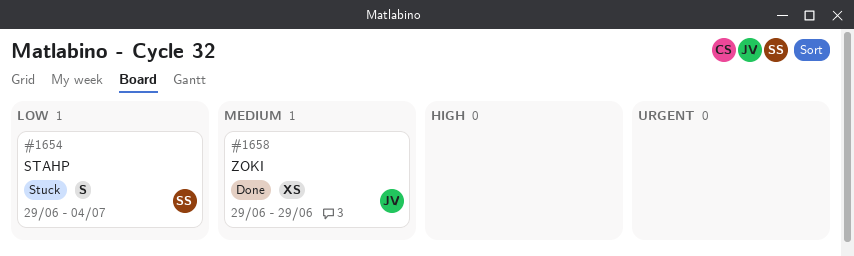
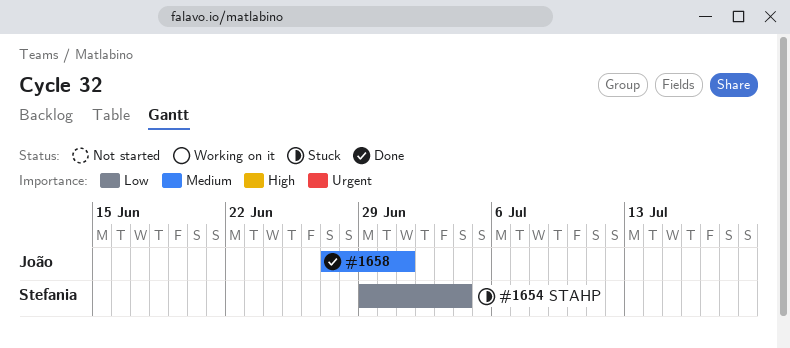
#1658, start: Jun 29 -> Jun 27
#1658, due: Jun 29 -> Jul 1

